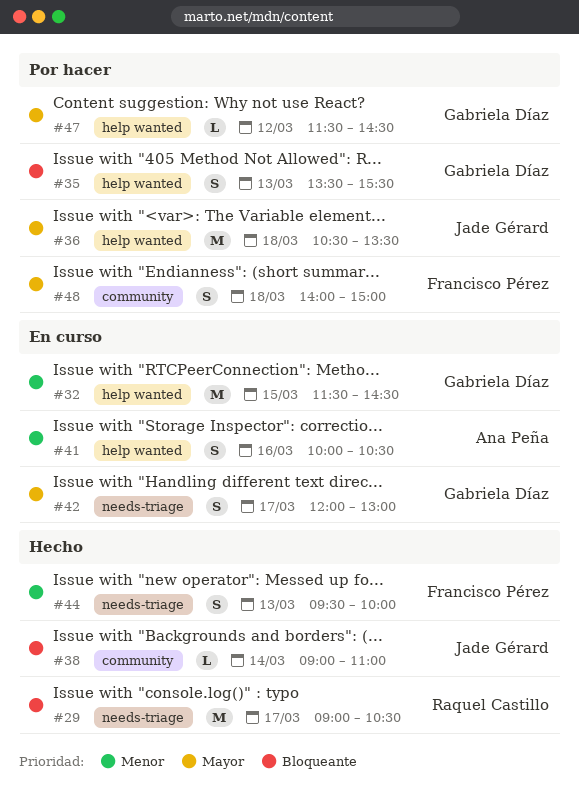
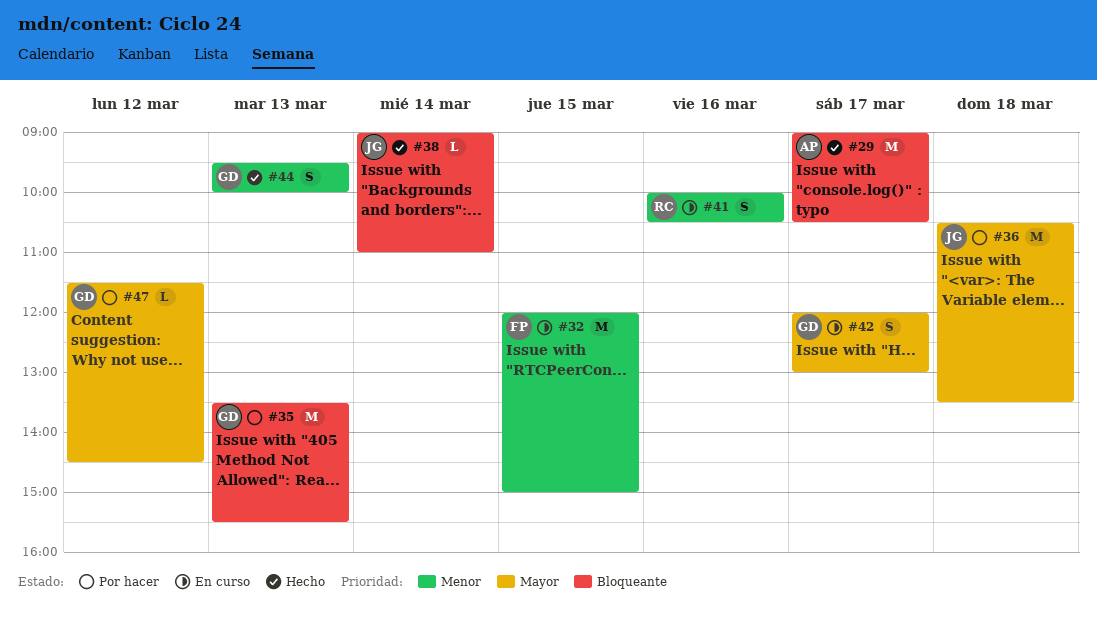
#29, owner: Raquel Castillo -> Ana Peña
#32, owner: Gabriela Díaz -> Francisco Pérez
#32, begins: 11:30 -> 12:00
#32, ends: 14:30 -> 15:00
#35, estimate: S -> M
#41, owner: Ana Peña -> Raquel Castillo
#44, owner: Francisco Pérez -> Gabriela Díaz
#48: present -> none

